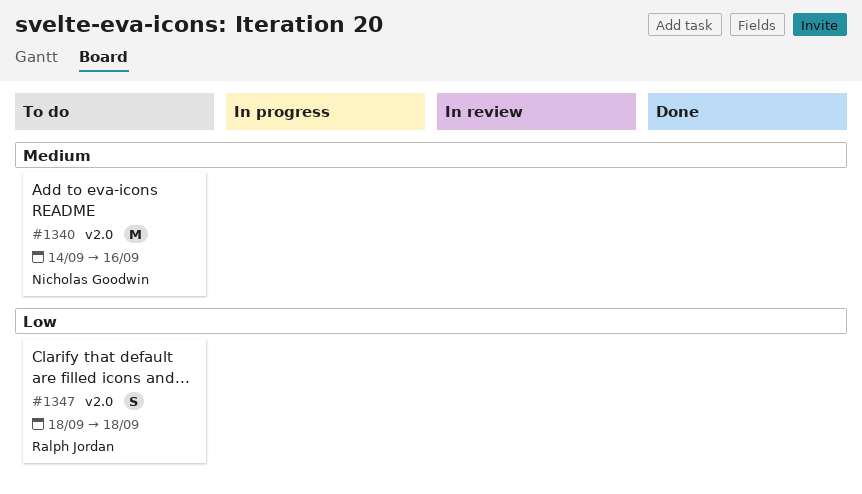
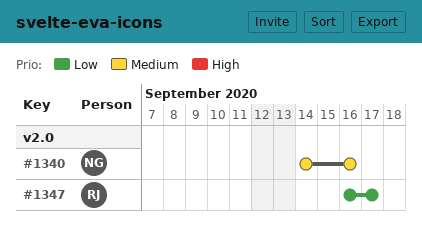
#1347, start: Sep 18 -> Sep 16
#1347, due: Sep 18 -> Sep 17

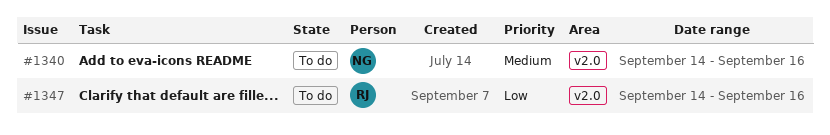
#1347, start: Sep 16 -> Sep 14
#1347, due: Sep 17 -> Sep 16

